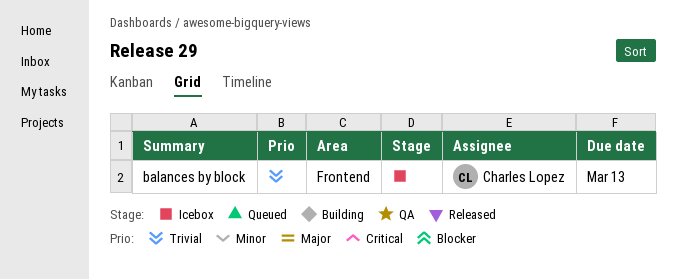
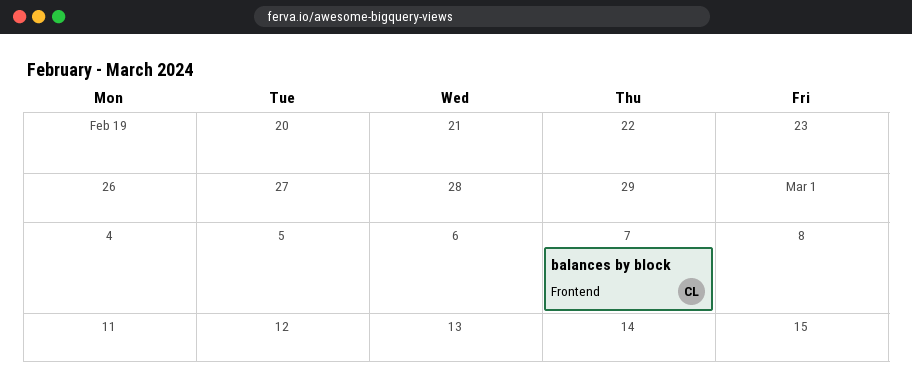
balances by block, due: Mar 13 -> Mar 7

